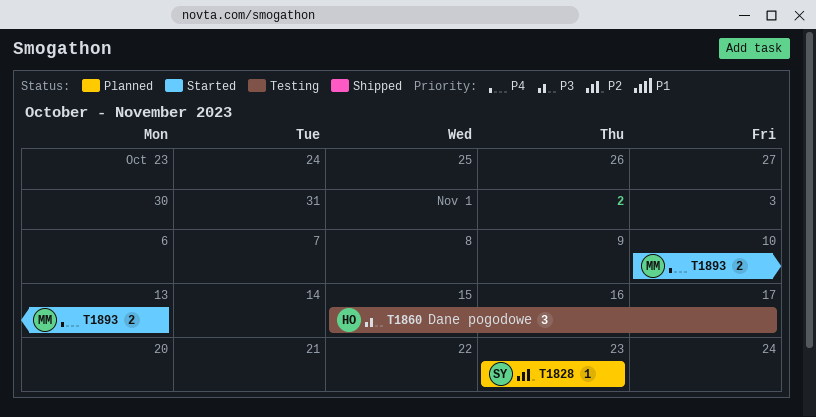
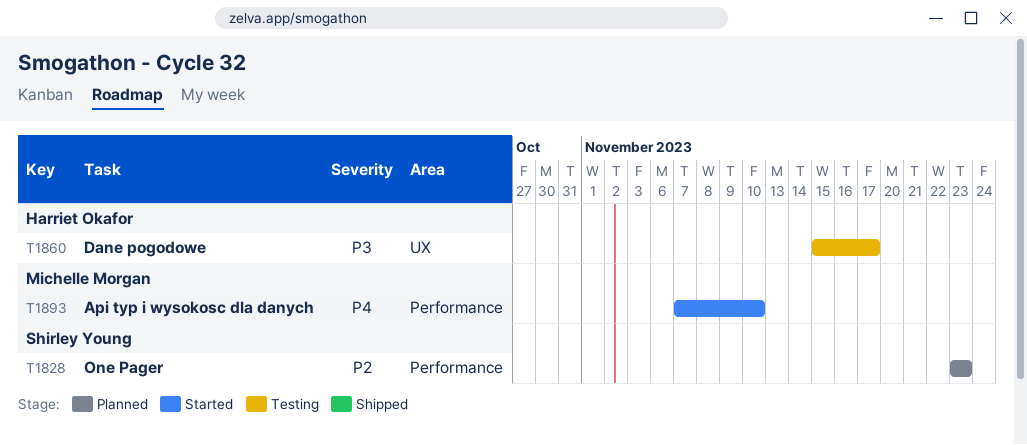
T1893, start: Nov 10 -> Nov 7
T1893, due: Nov 13 -> Nov 10

